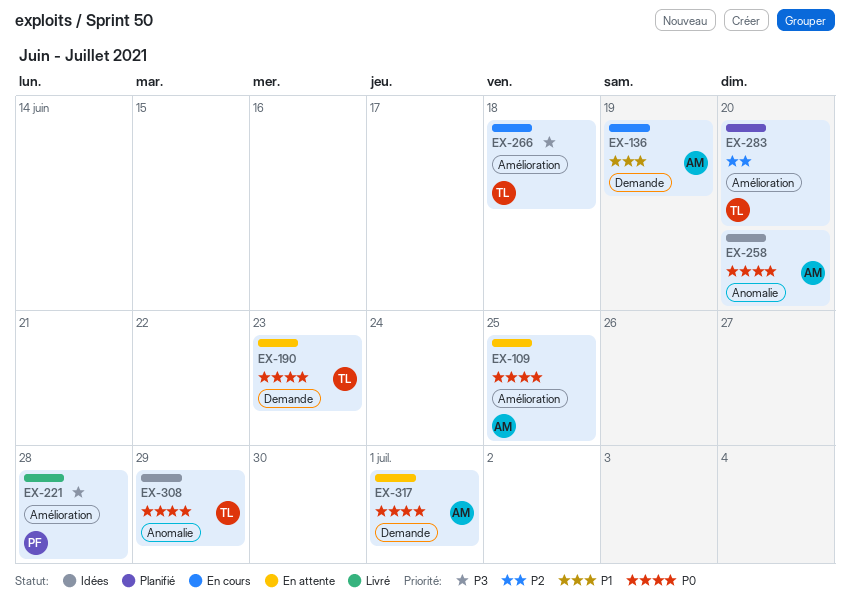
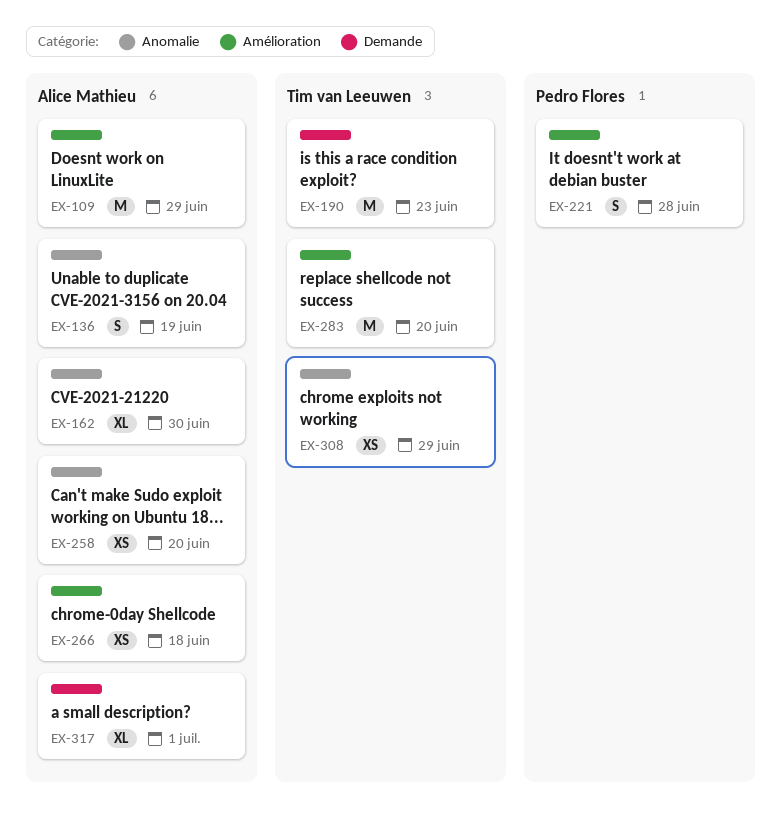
EX-109, due: Jun 25 -> Jun 29
EX-136, label: Demande -> Anomalie
EX-162: none -> present
EX-266, owner: Tim van Leeuwen -> Alice Mathieu

